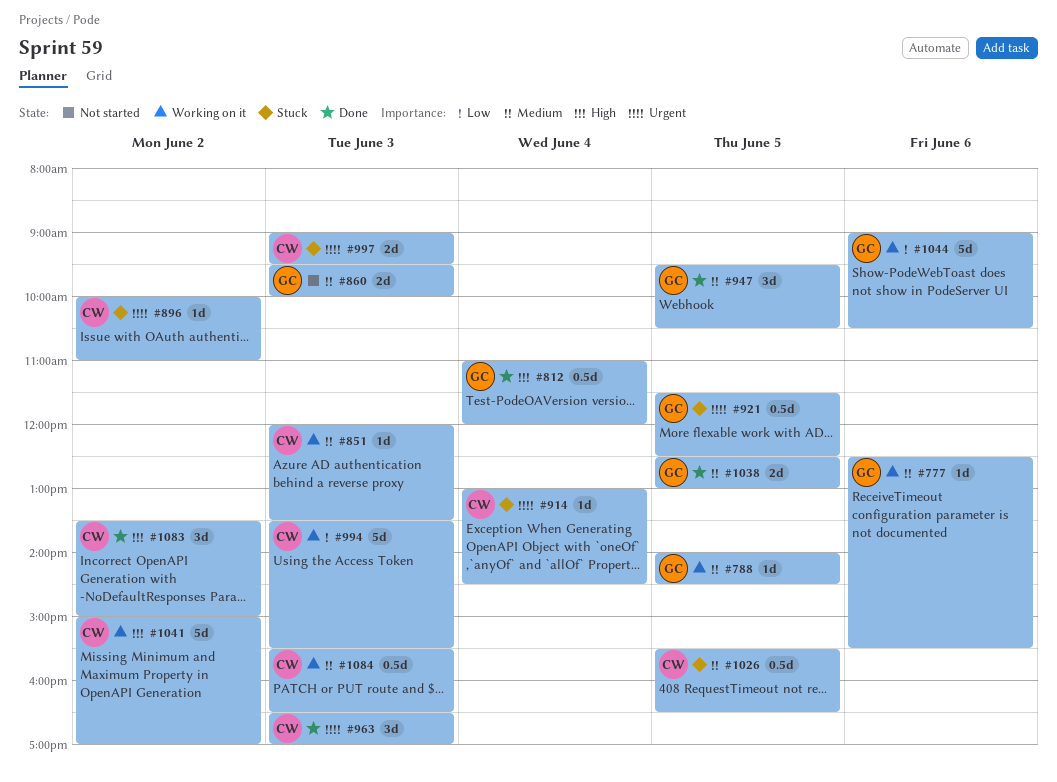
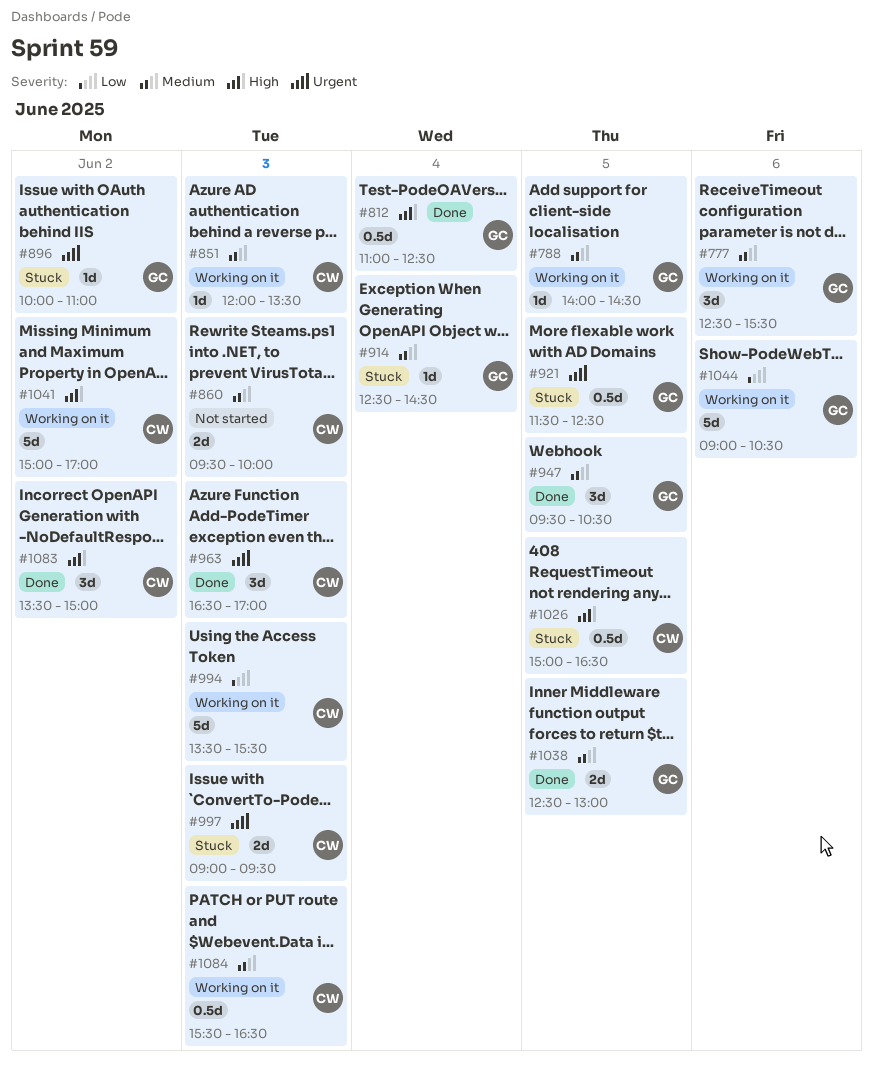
#777, estimate: 1d -> 3d
#812, ends: 12:00 -> 12:30
#860, owner: GC -> CW
#896, owner: CW -> GC
#914, owner: CW -> GC
#914, priority: Urgent -> Medium
#914, begins: 13:00 -> 12:30
#1026, priority: Medium -> High
#1026, begins: 15:30 -> 15:00

